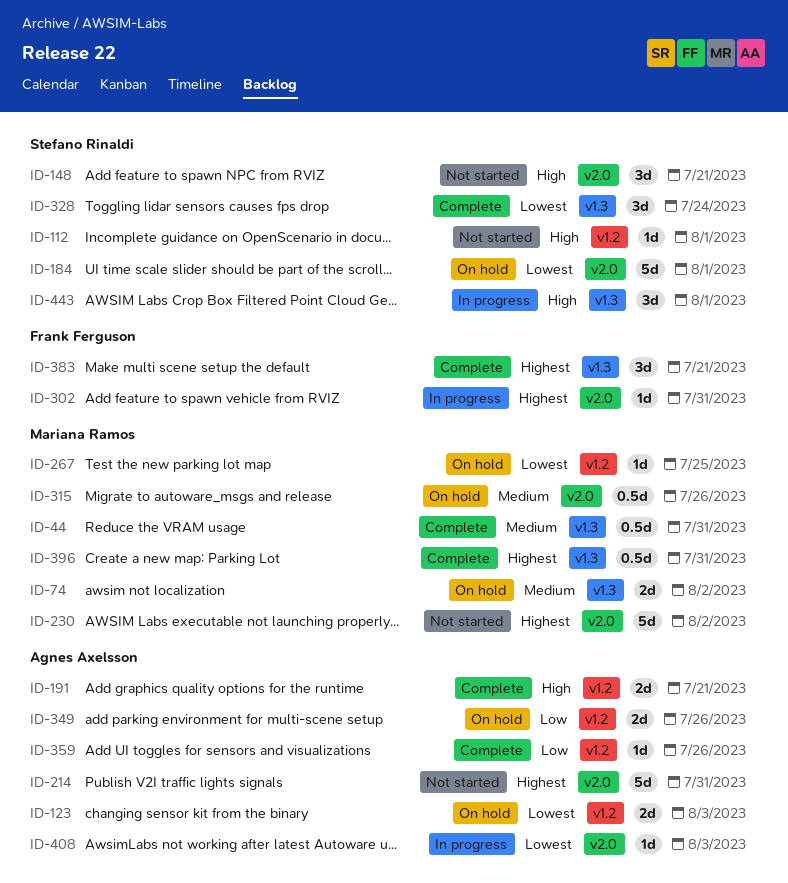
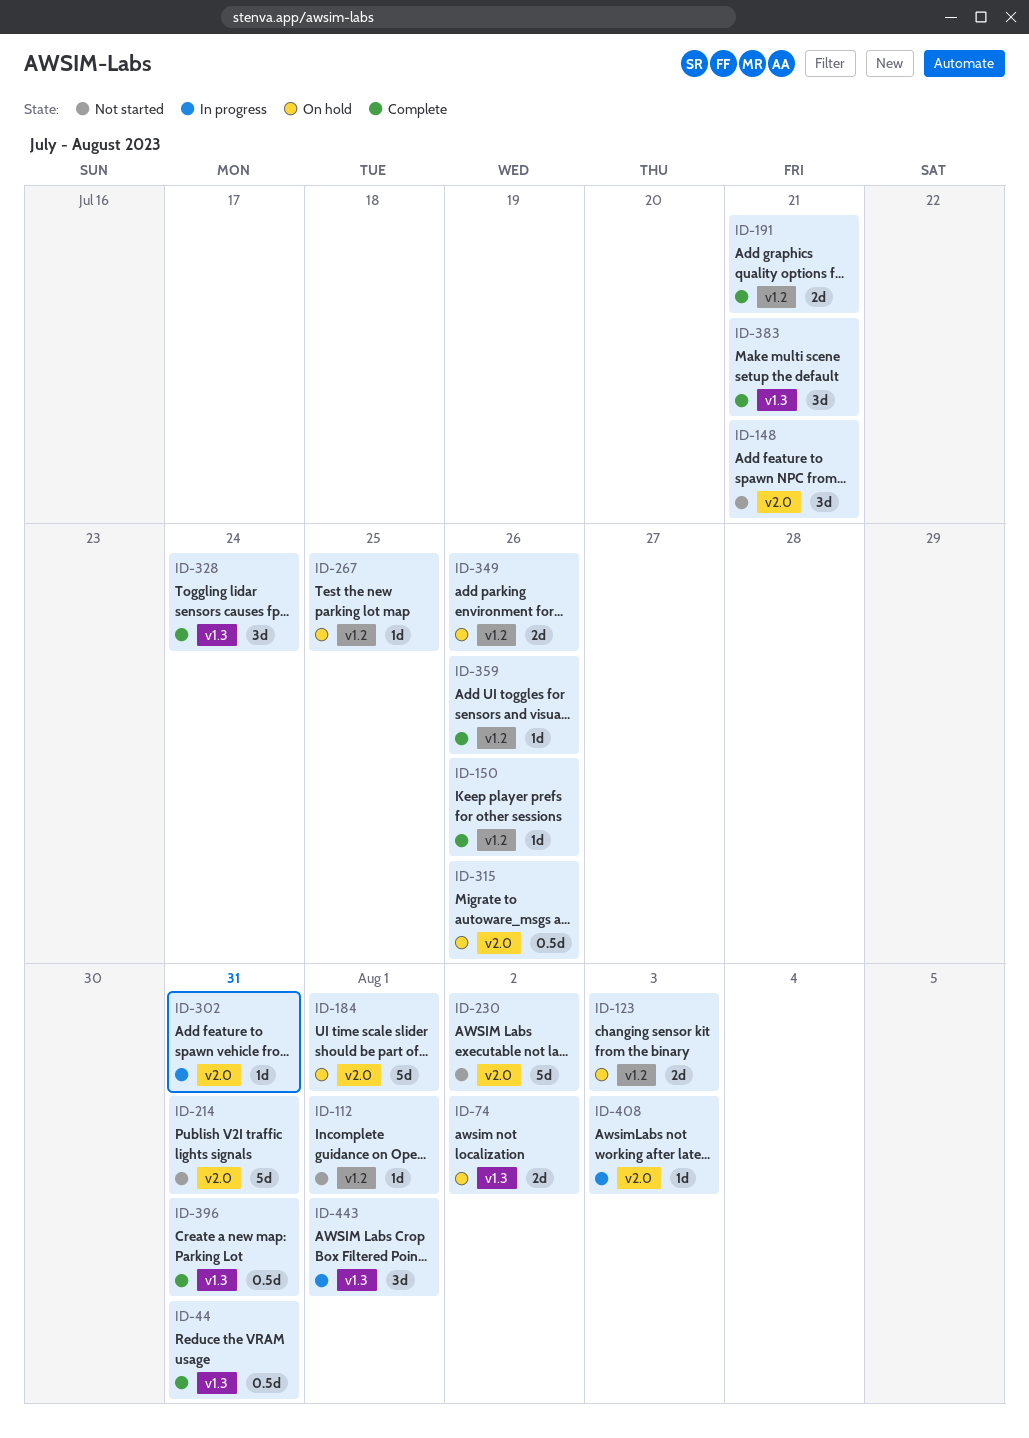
ID-150: none -> present

